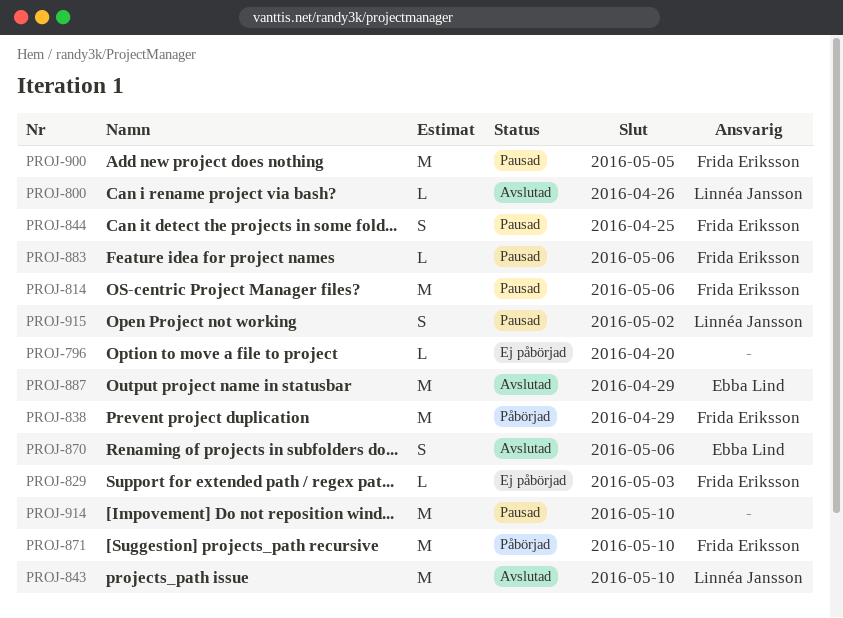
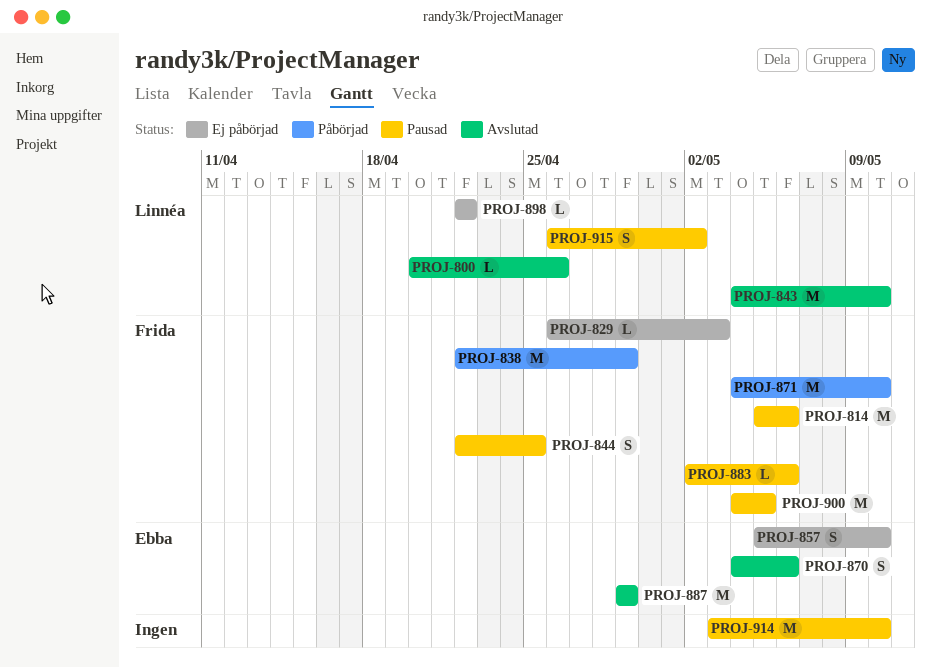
PROJ-796: present -> none
PROJ-857: none -> present
PROJ-898: none -> present

